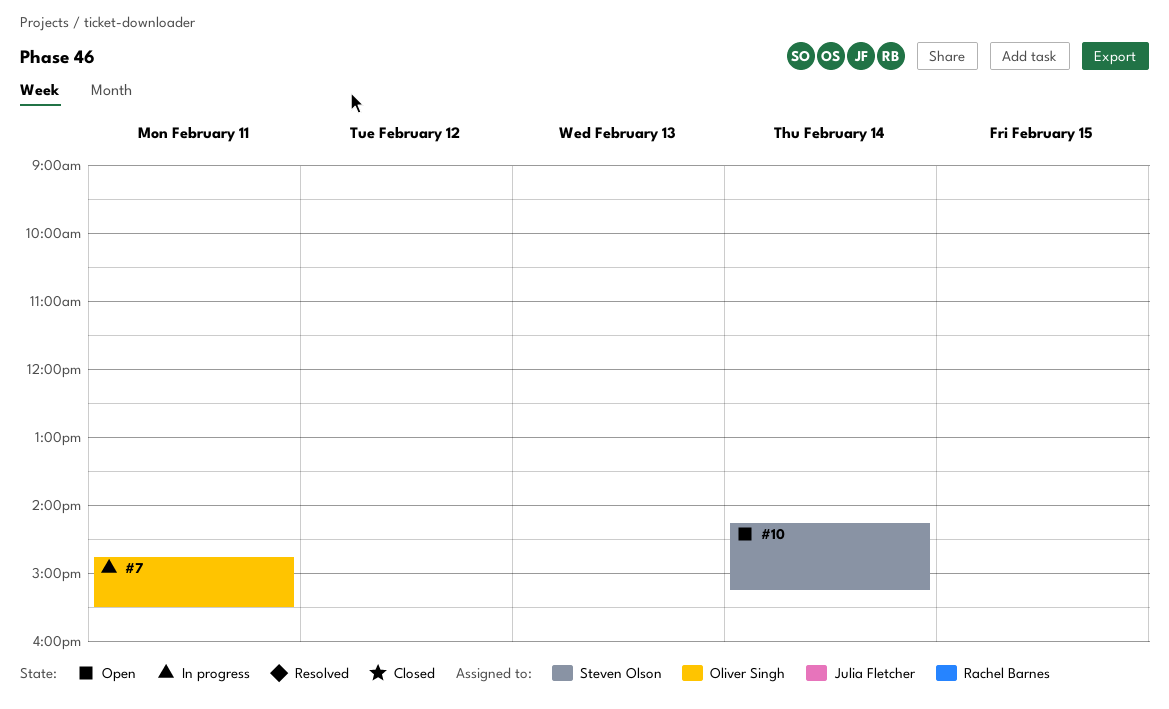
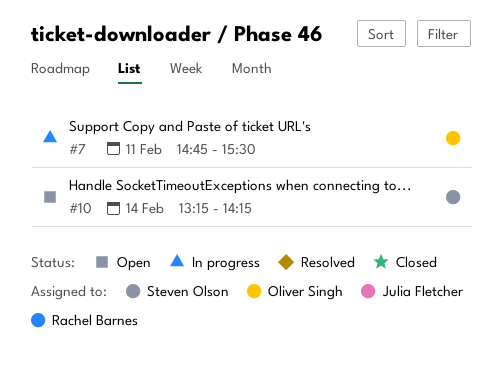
#10, begins: 14:15 -> 13:15
#10, ends: 15:15 -> 14:15

